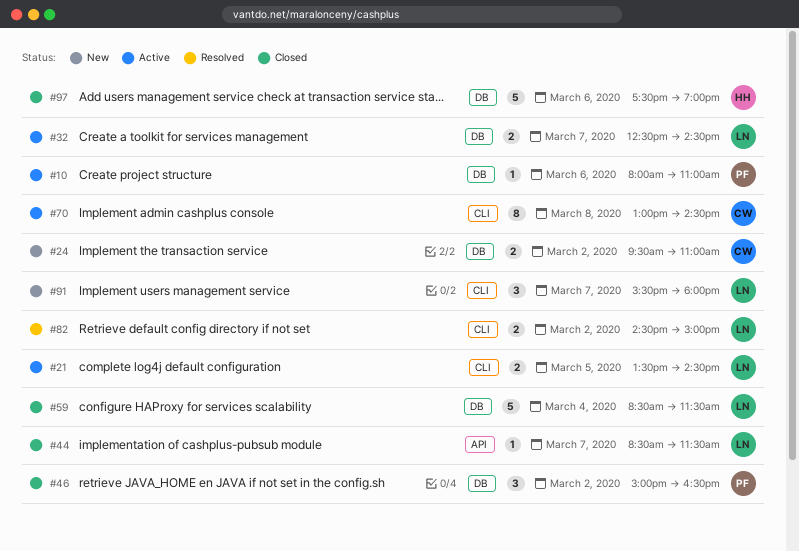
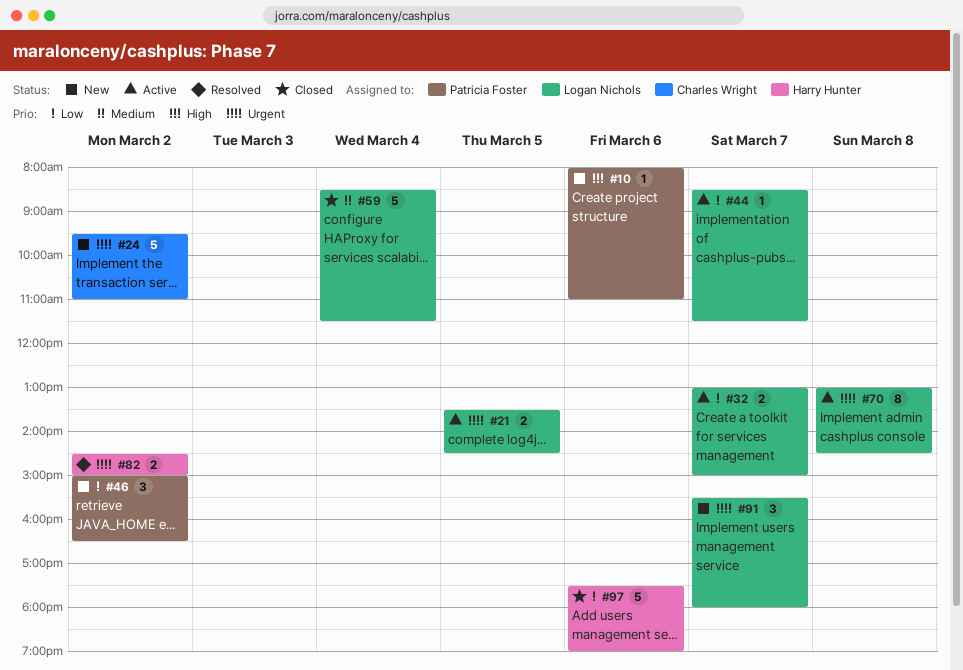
#10, status: Active -> New
#24, estimate: 2 -> 5
#32, begins: 12:30 -> 13:00
#32, ends: 14:30 -> 15:00
#44, status: Closed -> Active
#46, status: Closed -> New
#70, owner: Charles Wright -> Logan Nichols
#82, owner: Logan Nichols -> Harry Hunter

